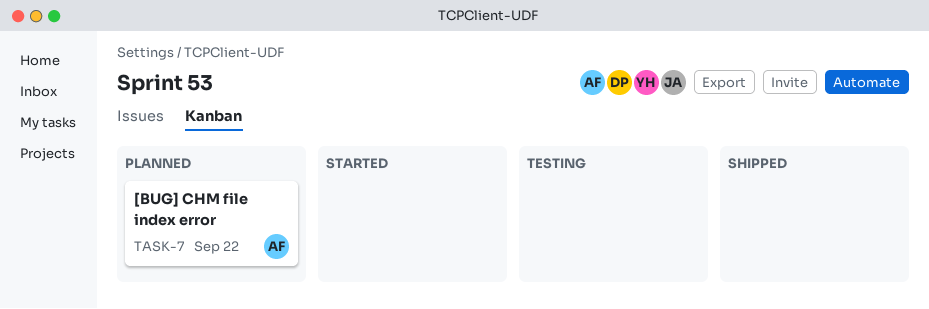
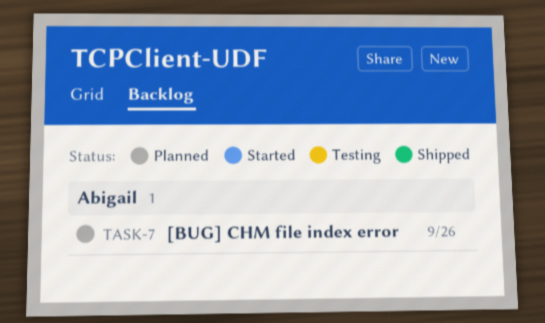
TASK-7, due: Sep 22 -> Sep 26

